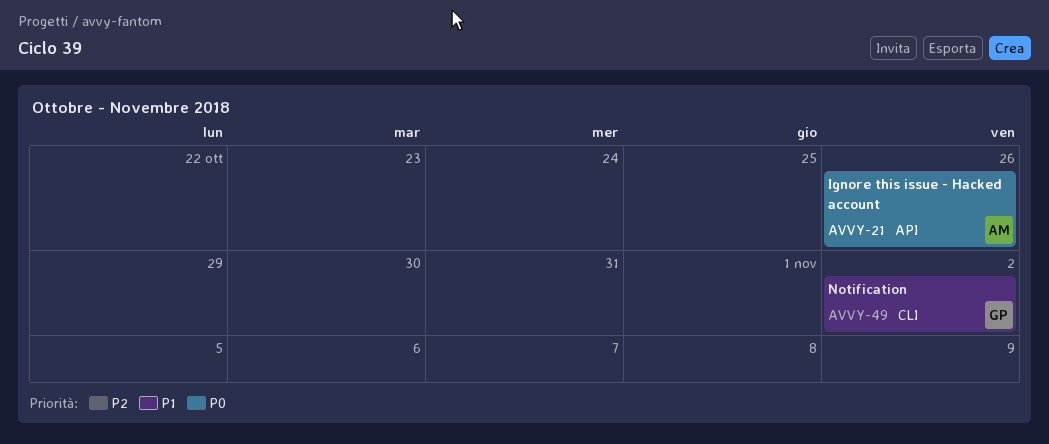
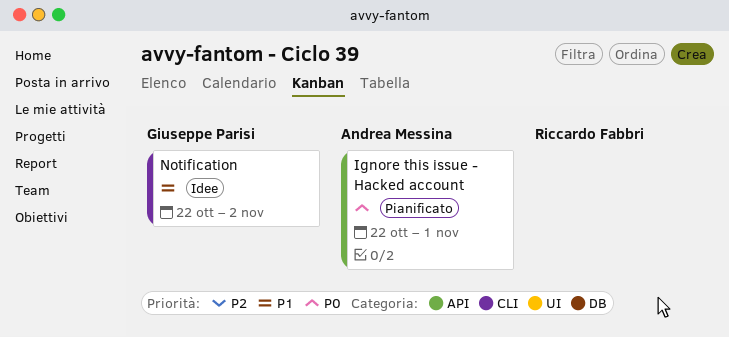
Ignore this issue - Hacked account, due: Oct 26 -> Nov 1

